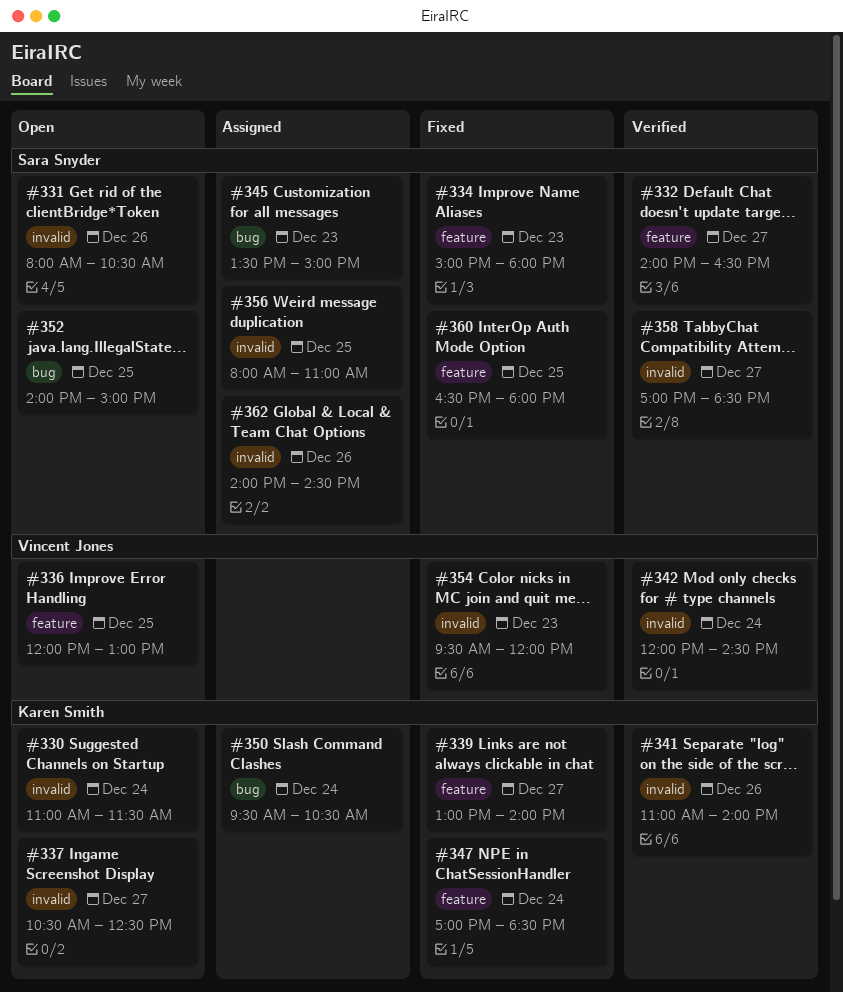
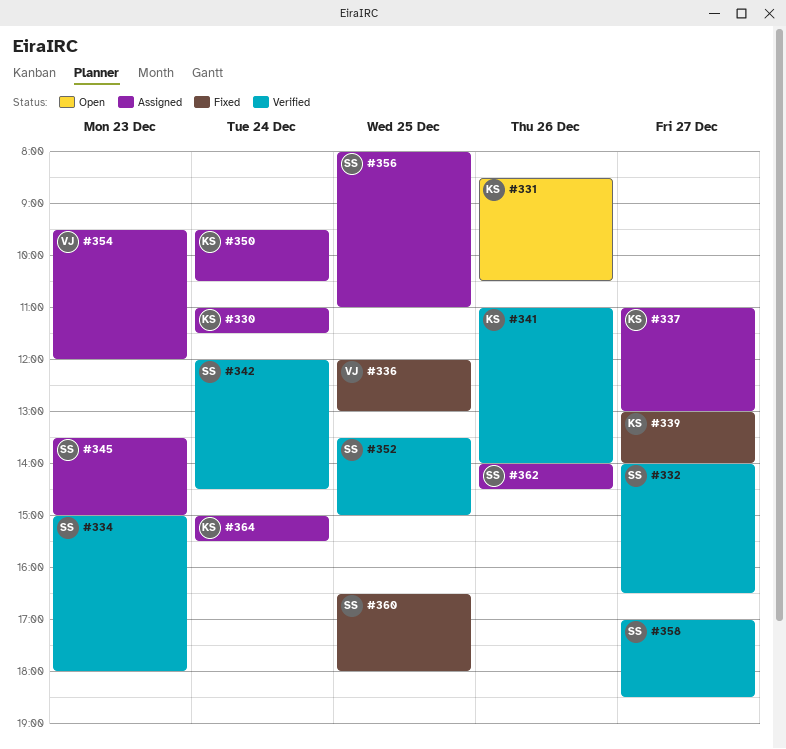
#330, status: Open -> Assigned
#331, owner: Sara Snyder -> Karen Smith
#331, begins: 08:00 -> 08:30
#334, status: Fixed -> Verified
#336, status: Open -> Fixed
#337, status: Open -> Assigned
#337, begins: 10:30 -> 11:00
#337, ends: 12:30 -> 13:00
#342, owner: Vincent Jones -> Sara Snyder
#347: present -> none
#352, status: Open -> Verified
#352, begins: 14:00 -> 13:30
#354, status: Fixed -> Assigned
#364: none -> present

